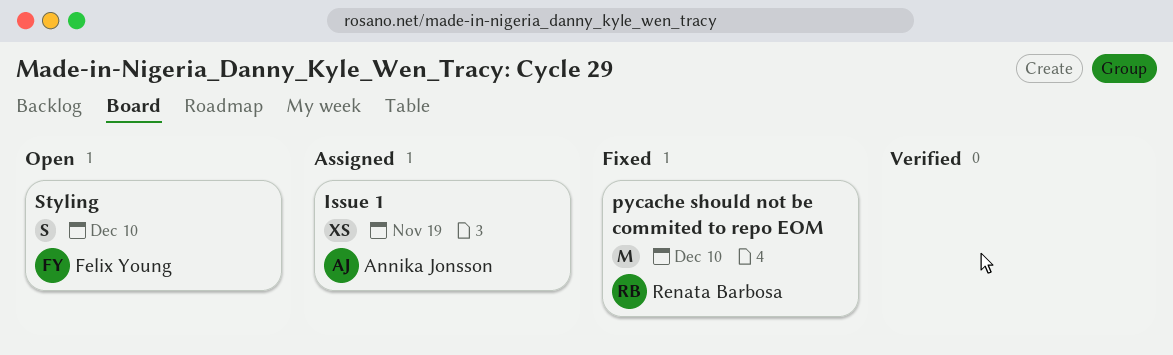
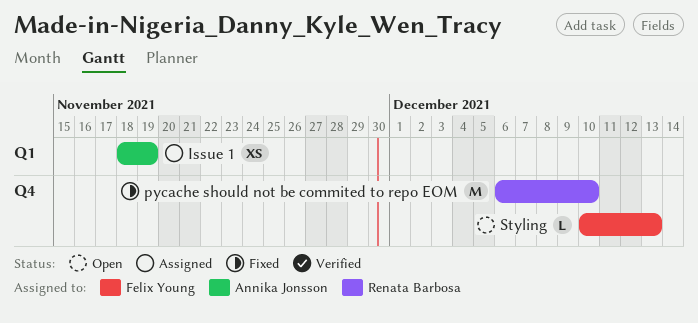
Styling, estimate: S -> L
Styling, due: Dec 10 -> Dec 13

